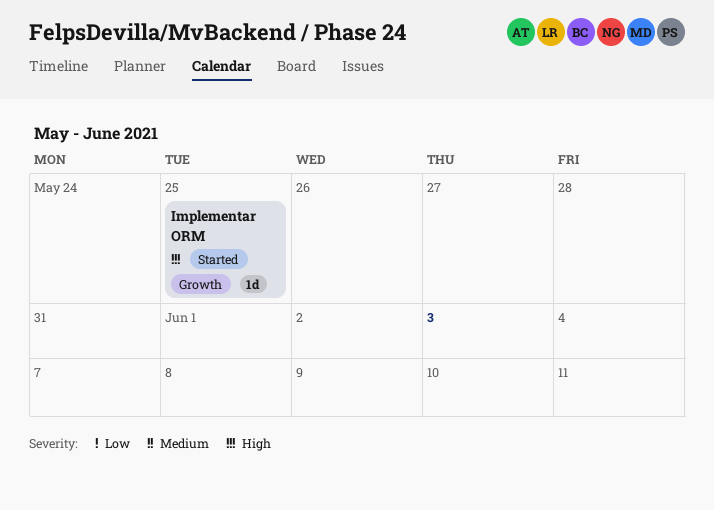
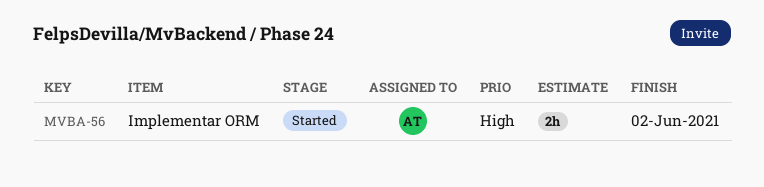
Implementar ORM, estimate: 1d -> 2h
Implementar ORM, due: May 25 -> Jun 2

